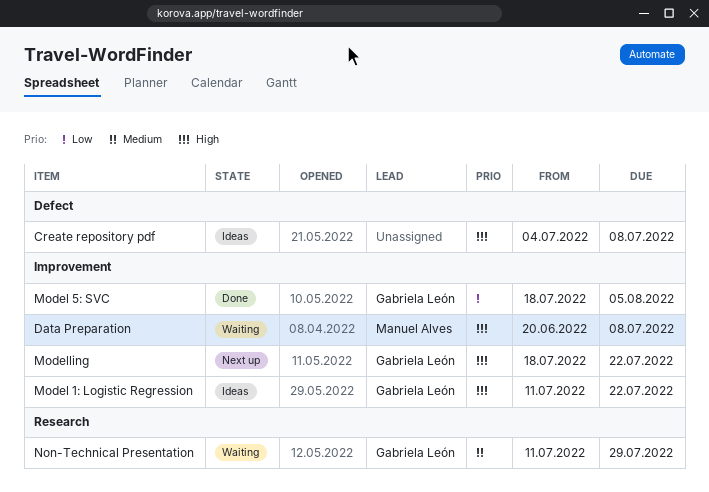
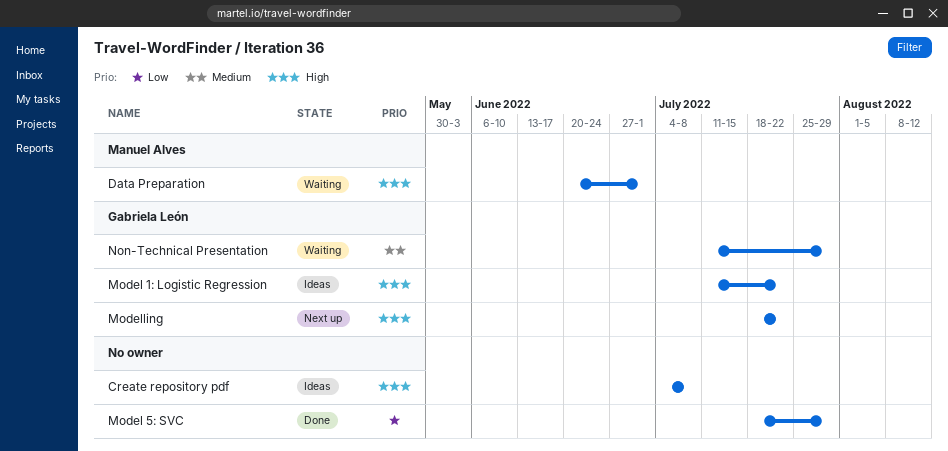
Data Preparation, due: Jul 8 -> Jul 1
Model 5: SVC, owner: Gabriela León -> none
Model 5: SVC, due: Aug 5 -> Jul 29

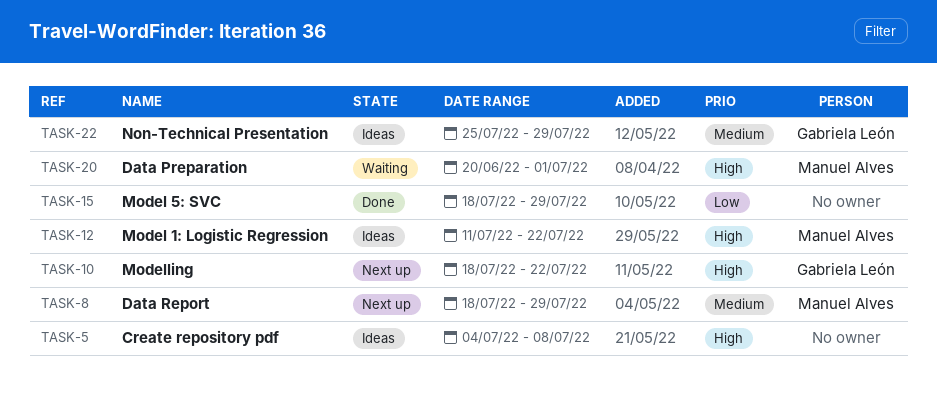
Data Report: none -> present
Model 1: Logistic Regression, owner: Gabriela León -> Manuel Alves
Non-Technical Presentation, status: Waiting -> Ideas
Non-Technical Presentation, start: Jul 11 -> Jul 25

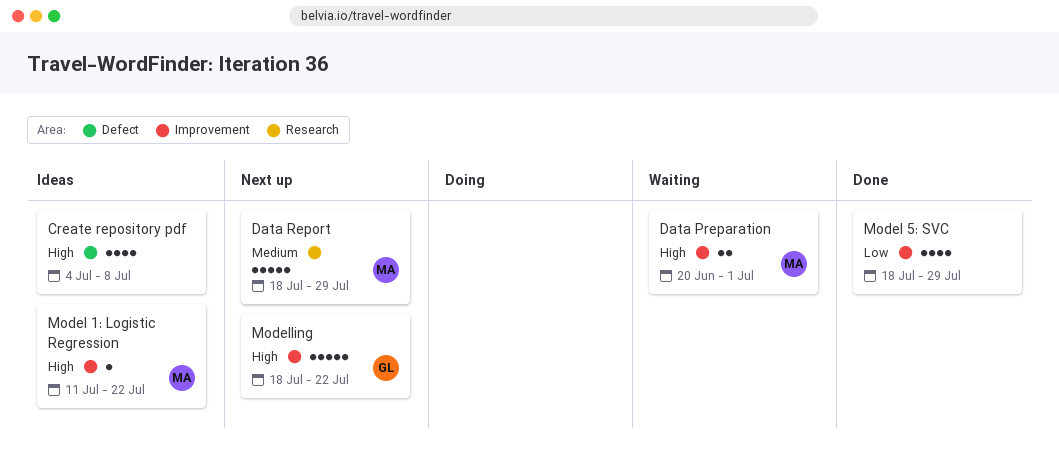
Non-Technical Presentation: present -> none

